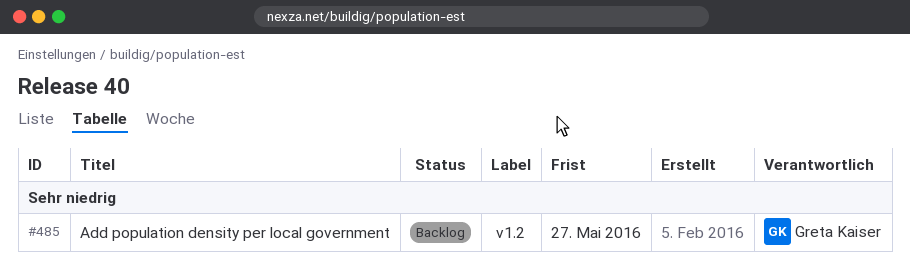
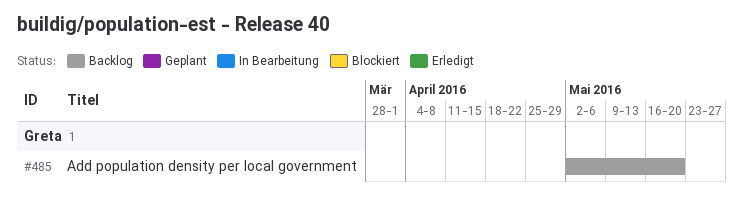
#485, due: May 27 -> May 20

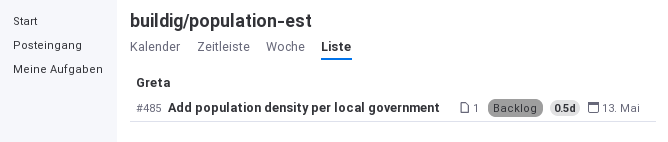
#485, due: May 20 -> May 13

